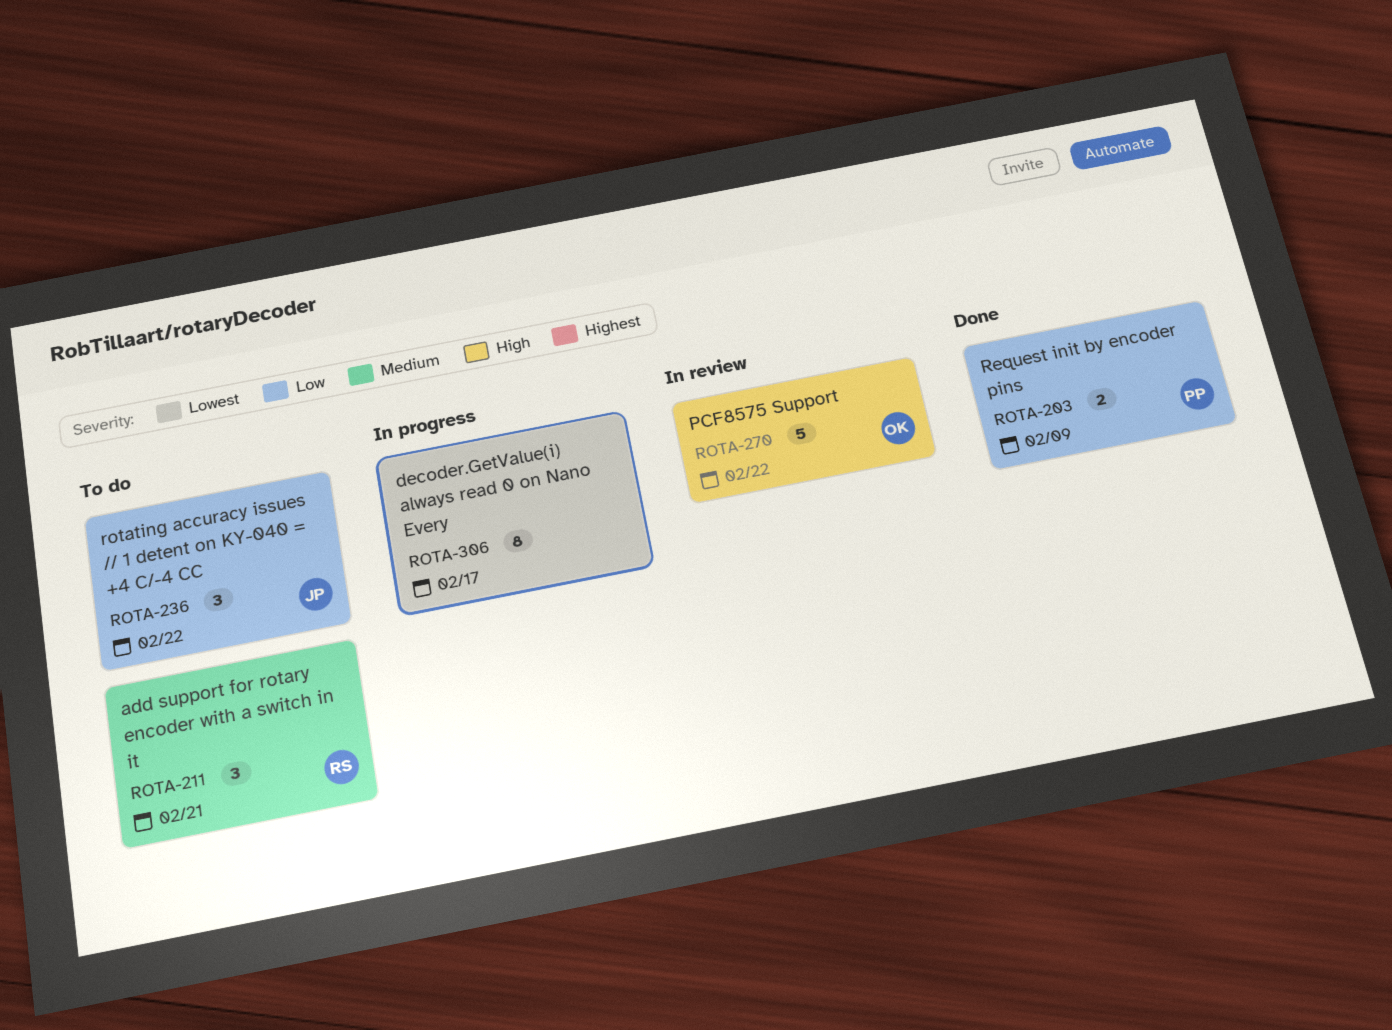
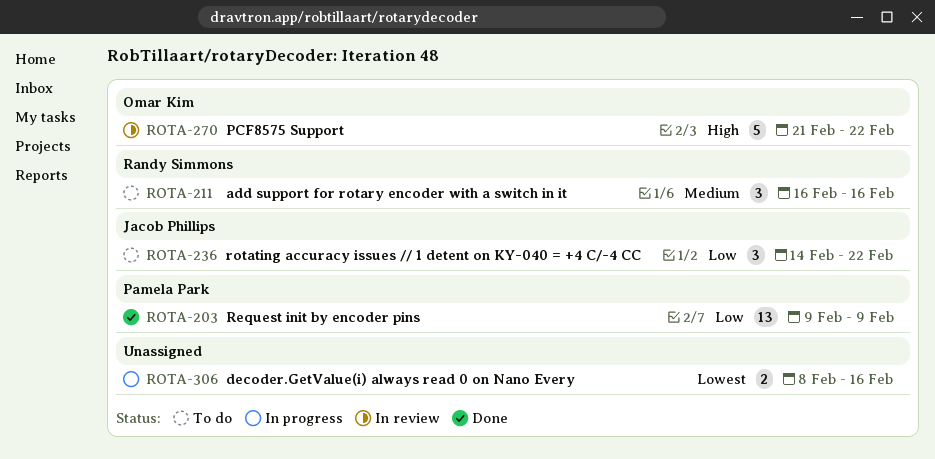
ROTA-203, estimate: 2 -> 13
ROTA-211, due: Feb 21 -> Feb 16
ROTA-306, estimate: 8 -> 2
ROTA-306, due: Feb 17 -> Feb 16

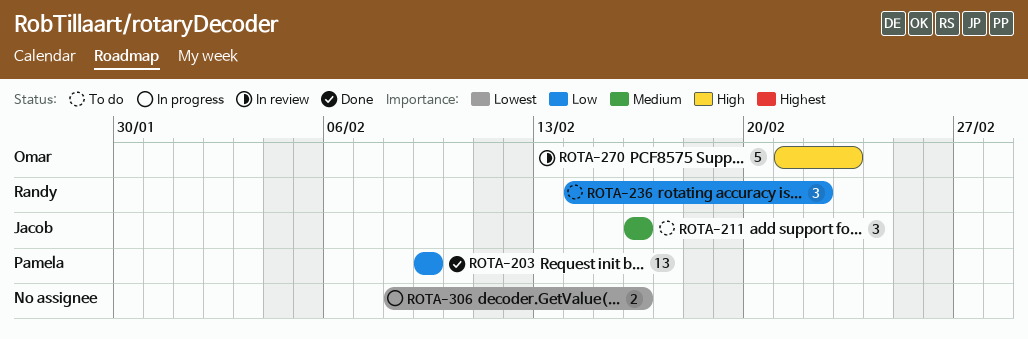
ROTA-211, owner: Randy Simmons -> Jacob Phillips
ROTA-236, owner: Jacob Phillips -> Randy Simmons
ROTA-270, due: Feb 22 -> Feb 23

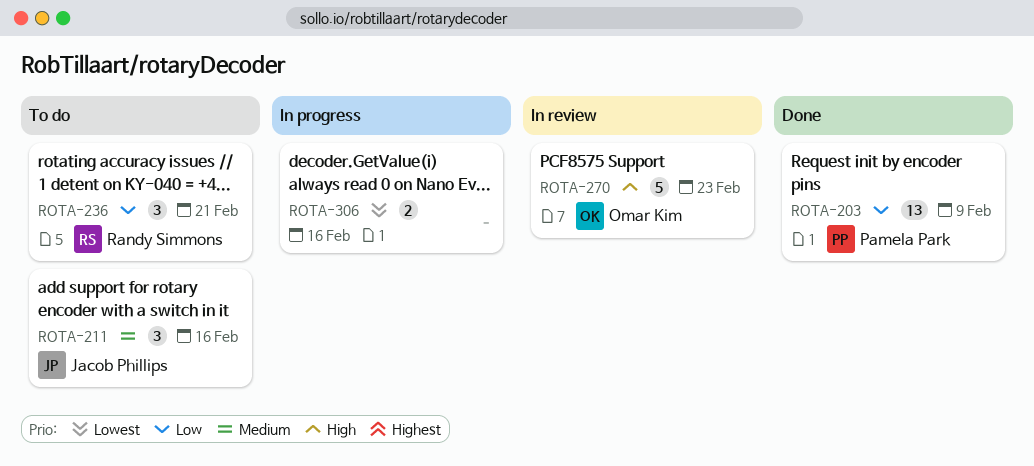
ROTA-236, due: Feb 22 -> Feb 21

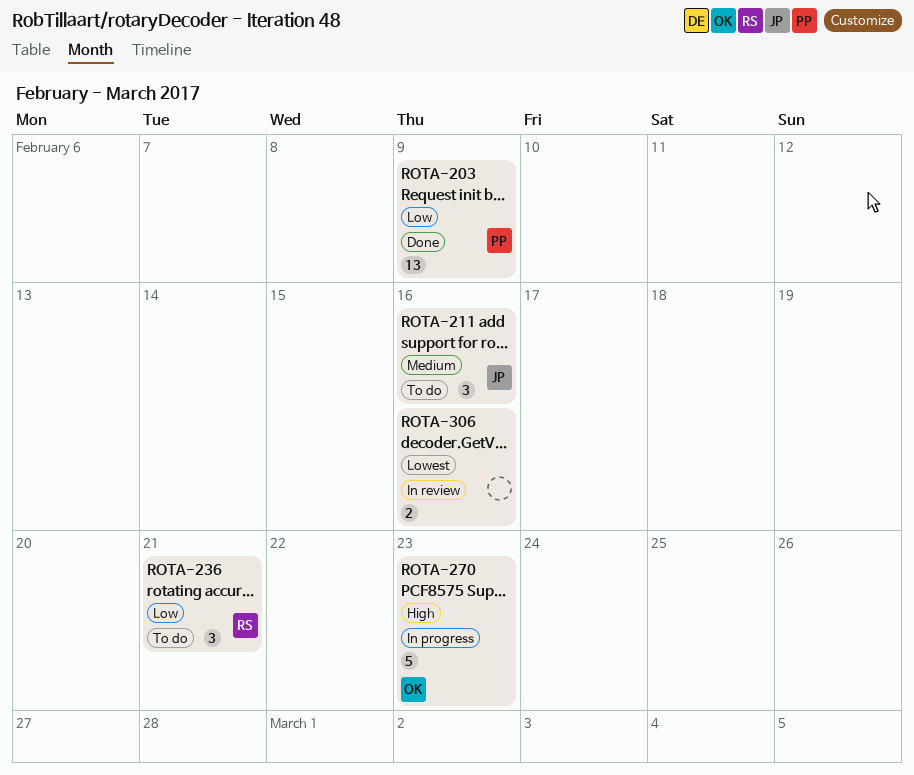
ROTA-270, status: In review -> In progress
ROTA-306, status: In progress -> In review

